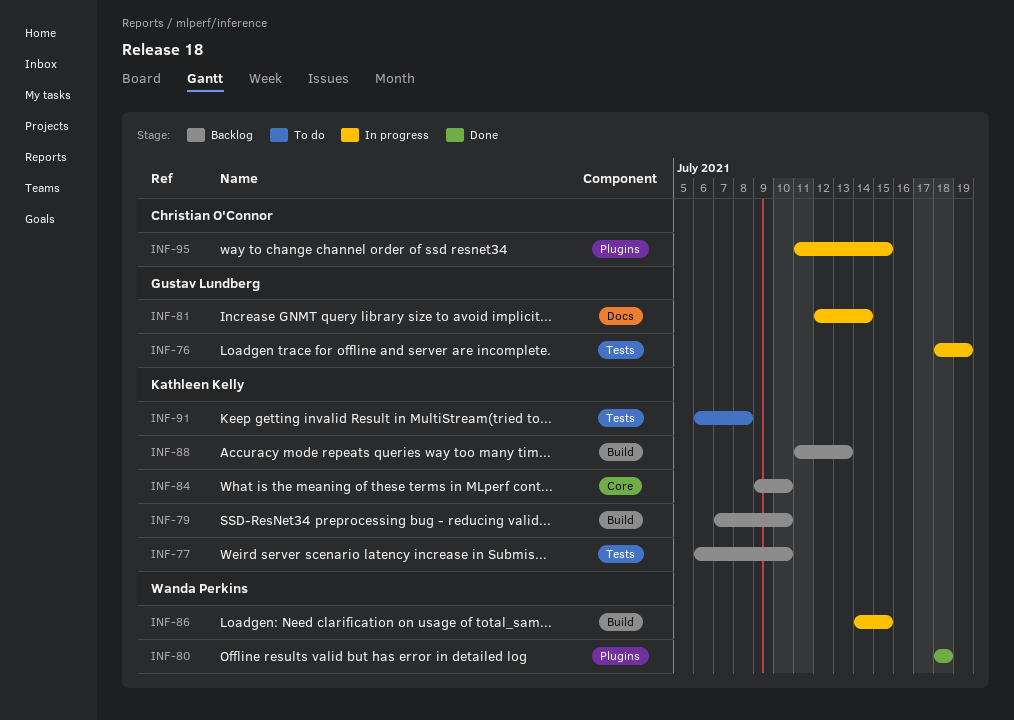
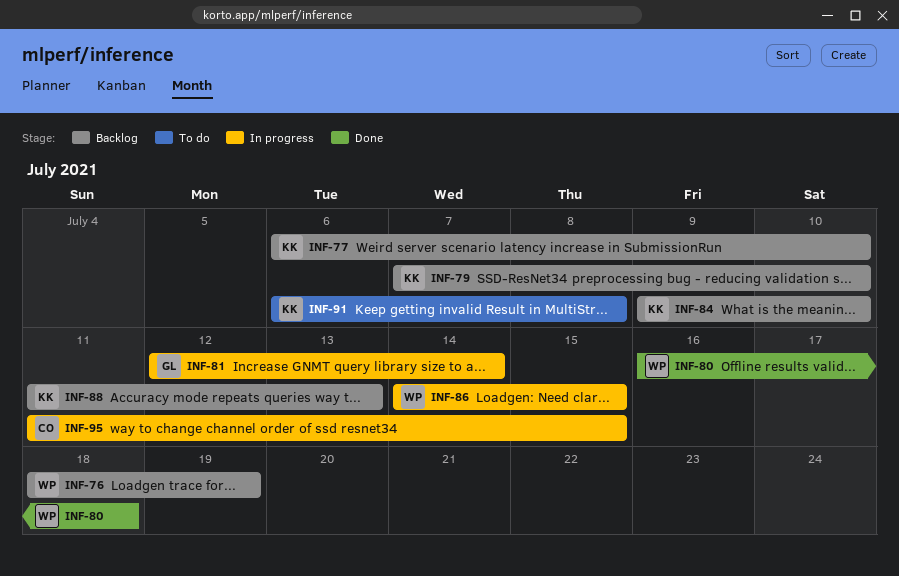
INF-76, status: In progress -> Backlog
INF-76, owner: Gustav Lundberg -> Wanda Perkins
INF-80, start: Jul 18 -> Jul 16

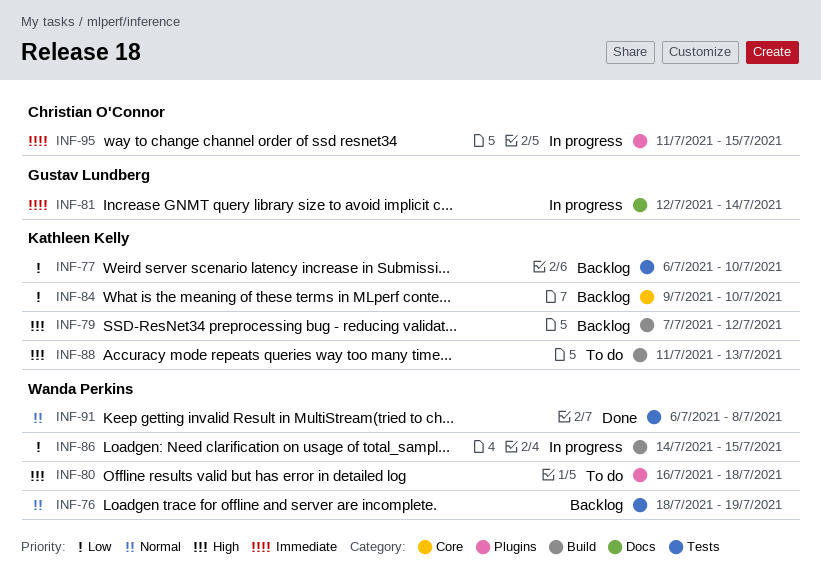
INF-79, due: Jul 10 -> Jul 12
INF-80, status: Done -> To do
INF-88, status: Backlog -> To do
INF-91, status: To do -> Done
INF-91, owner: Kathleen Kelly -> Wanda Perkins

